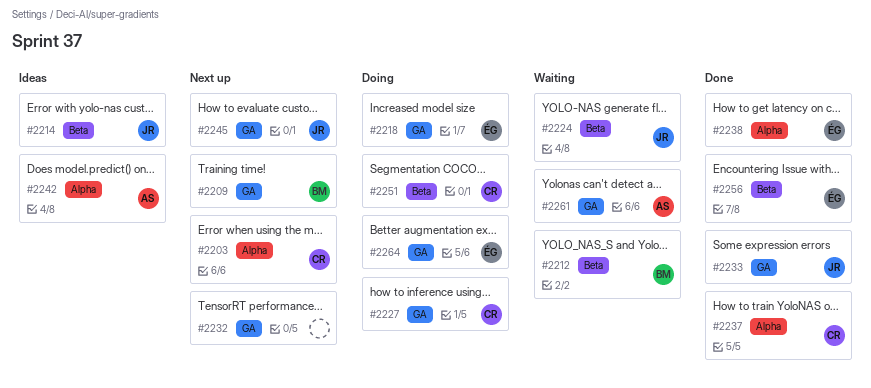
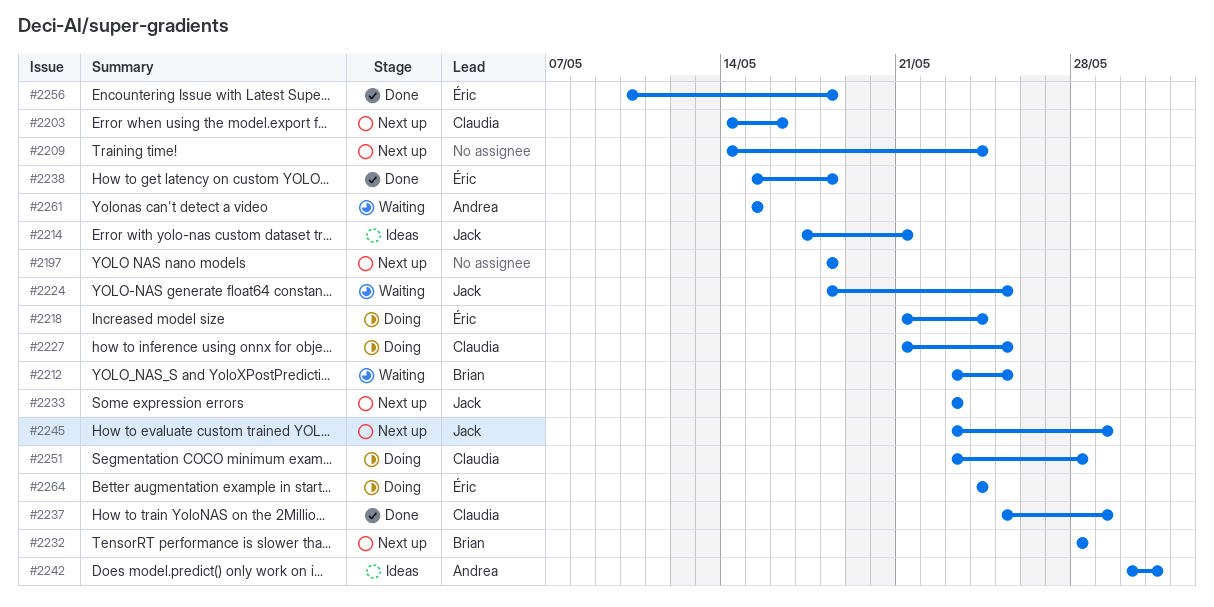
#2197: none -> present
#2209, owner: Brian -> none
#2232, owner: none -> Brian
#2233, status: Done -> Next up

